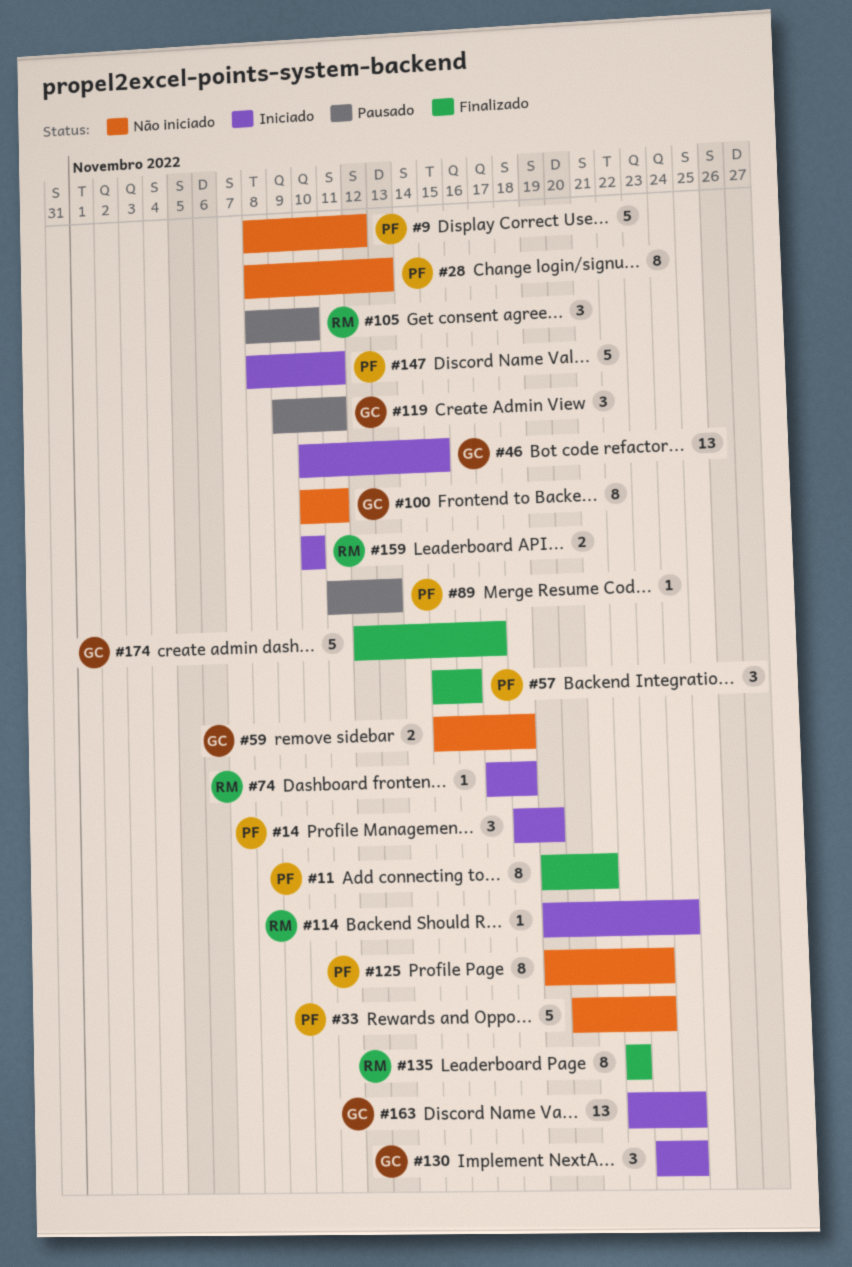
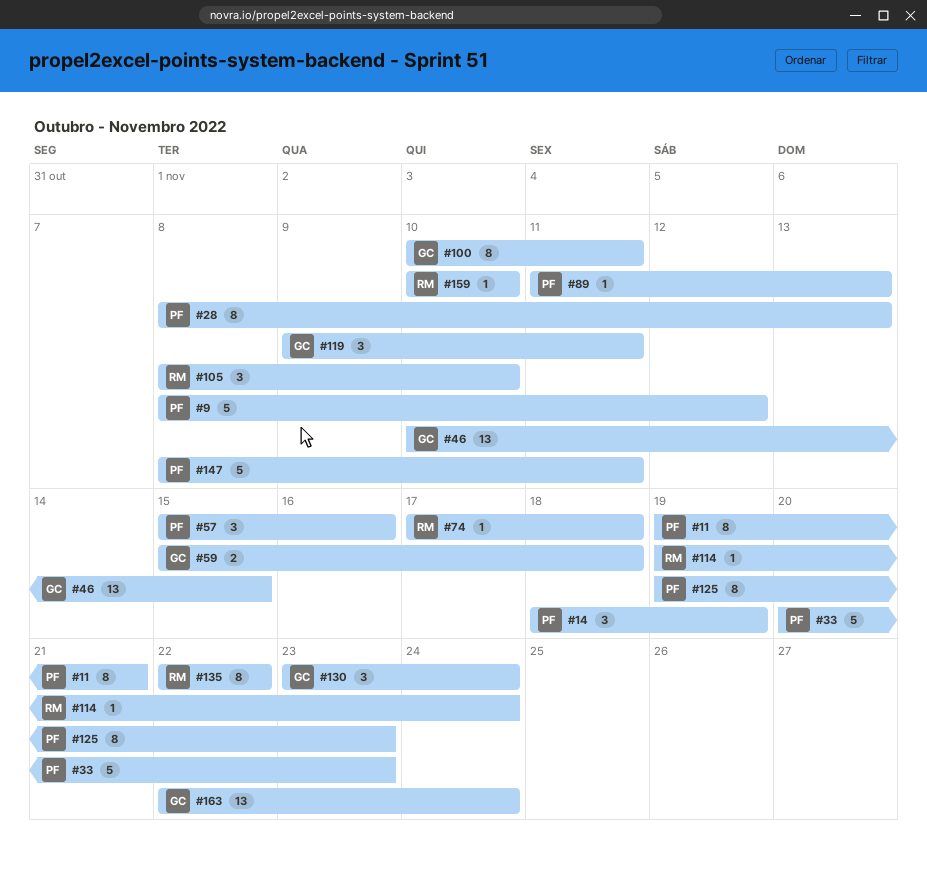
#159, estimate: 2 -> 1
#174: present -> none

